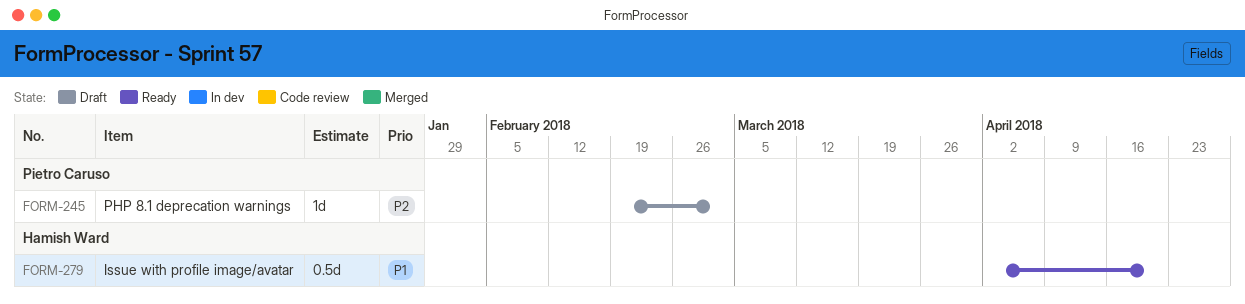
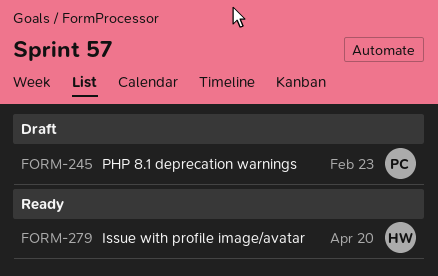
FORM-245, due: Mar 2 -> Feb 23

